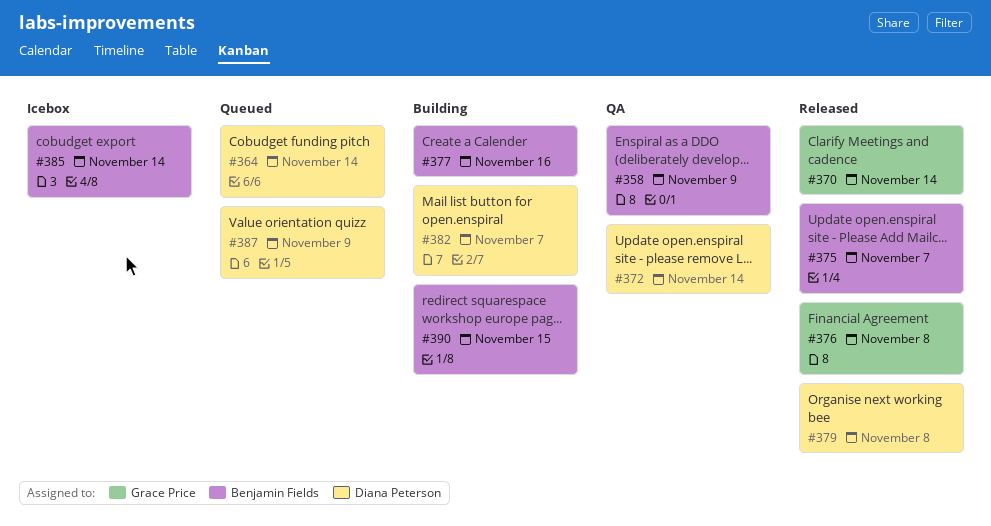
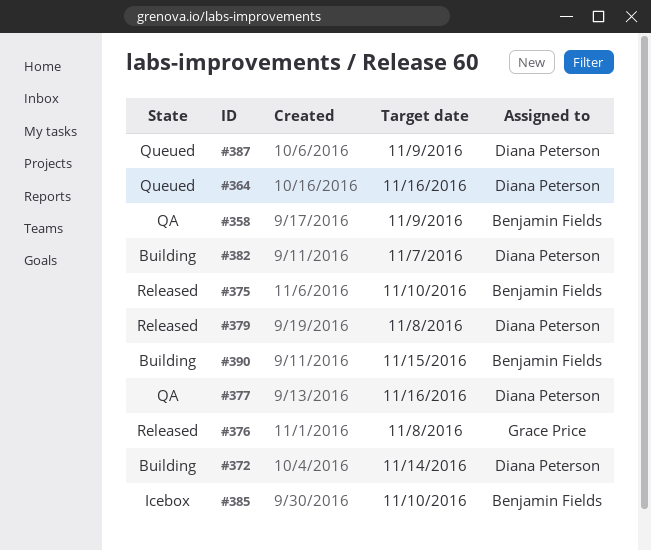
#364, due: Nov 14 -> Nov 16
#370: present -> none
#372, status: QA -> Building
#375, due: Nov 7 -> Nov 10
#377, status: Building -> QA
#377, owner: Benjamin Fields -> Diana Peterson
#385, due: Nov 14 -> Nov 10

